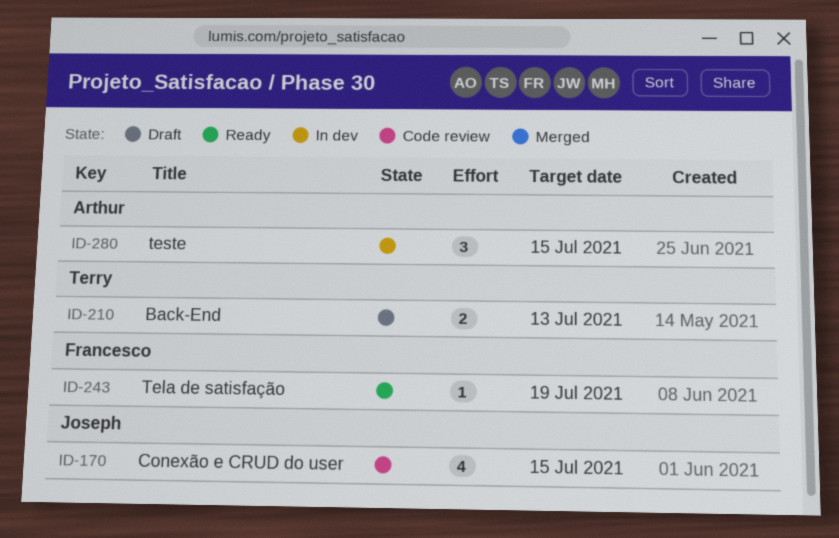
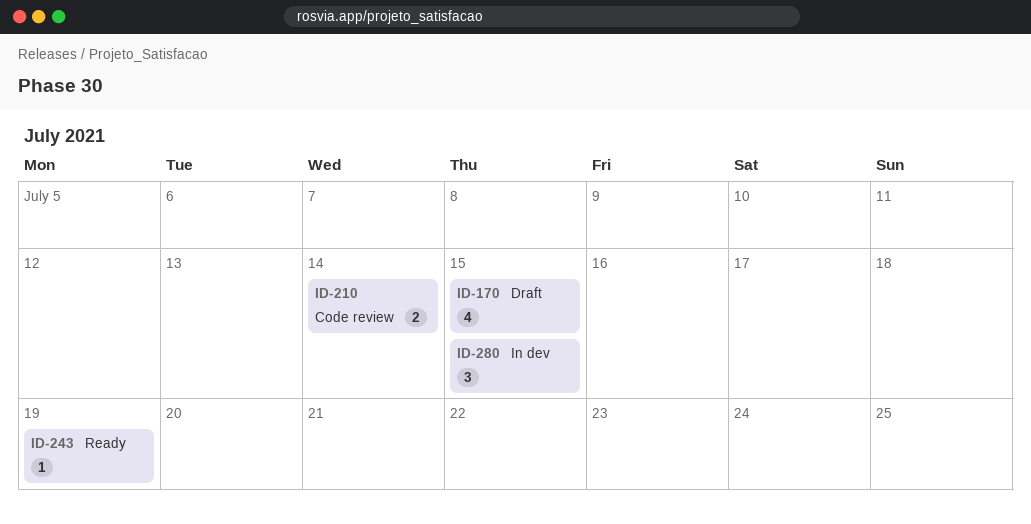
ID-170, status: Code review -> Draft
ID-210, status: Draft -> Code review
ID-210, due: Jul 13 -> Jul 14

